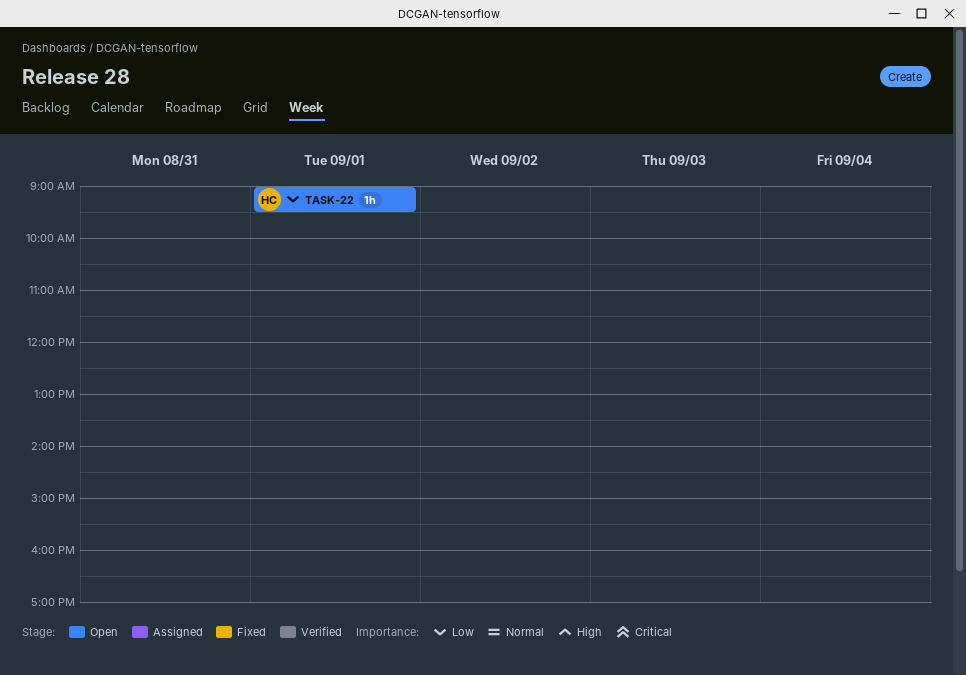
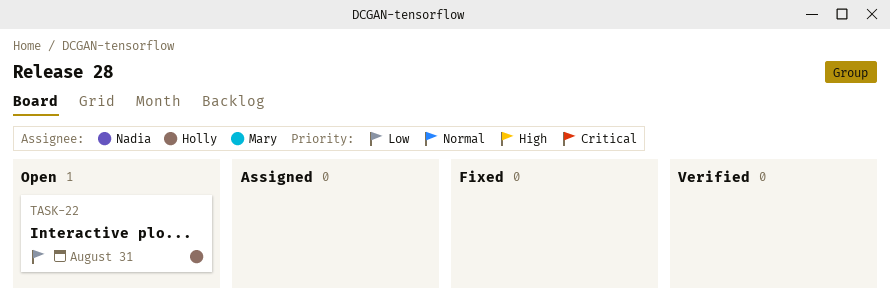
TASK-22, day: Sep 1 -> Aug 31

